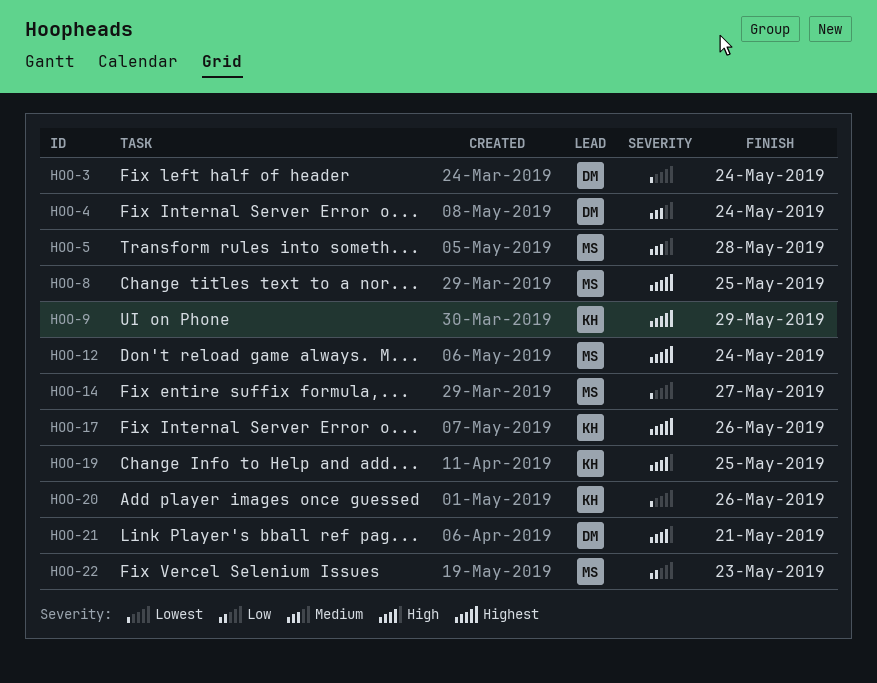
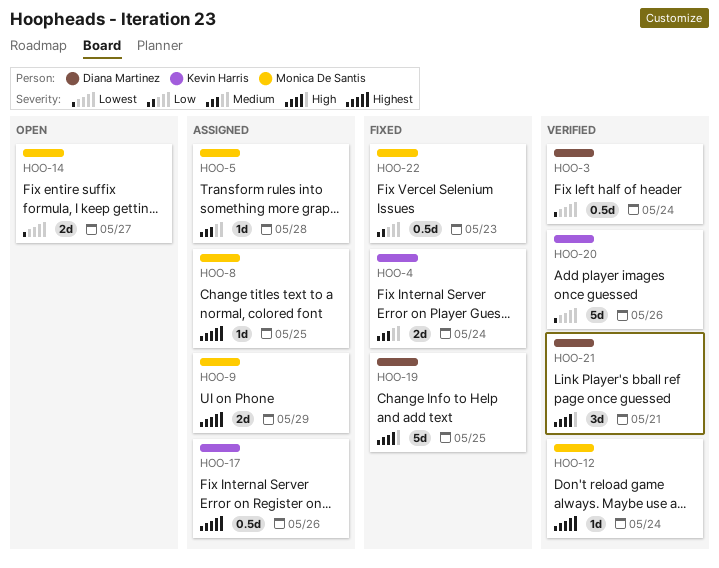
HOO-4, owner: Diana Martinez -> Kevin Harris
HOO-9, owner: Kevin Harris -> Monica De Santis
HOO-19, owner: Kevin Harris -> Diana Martinez

